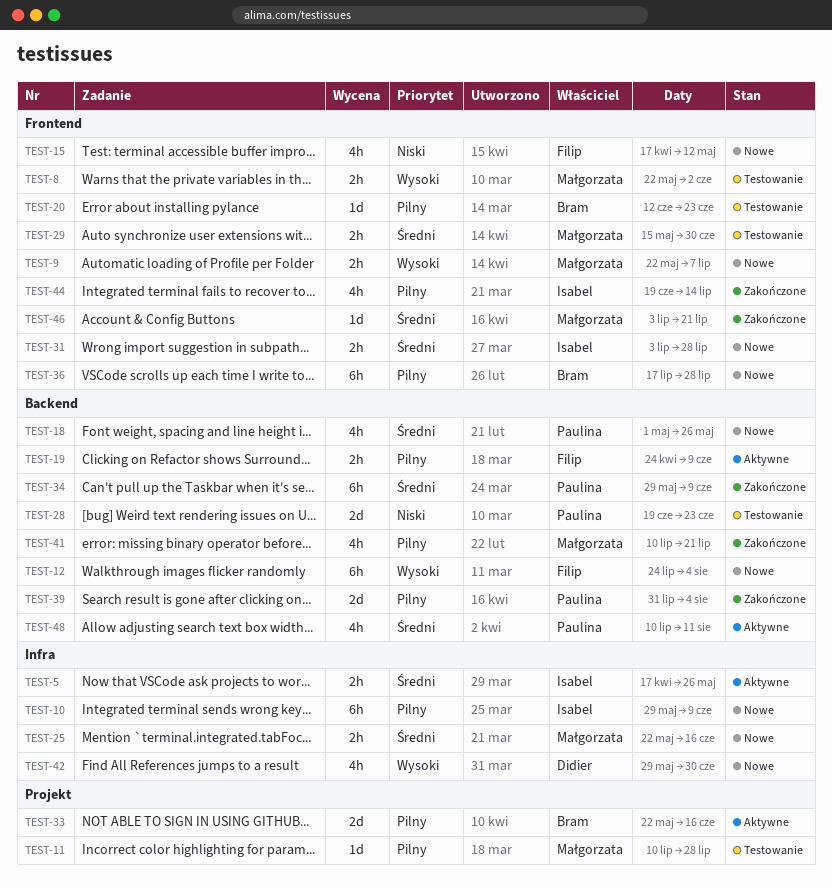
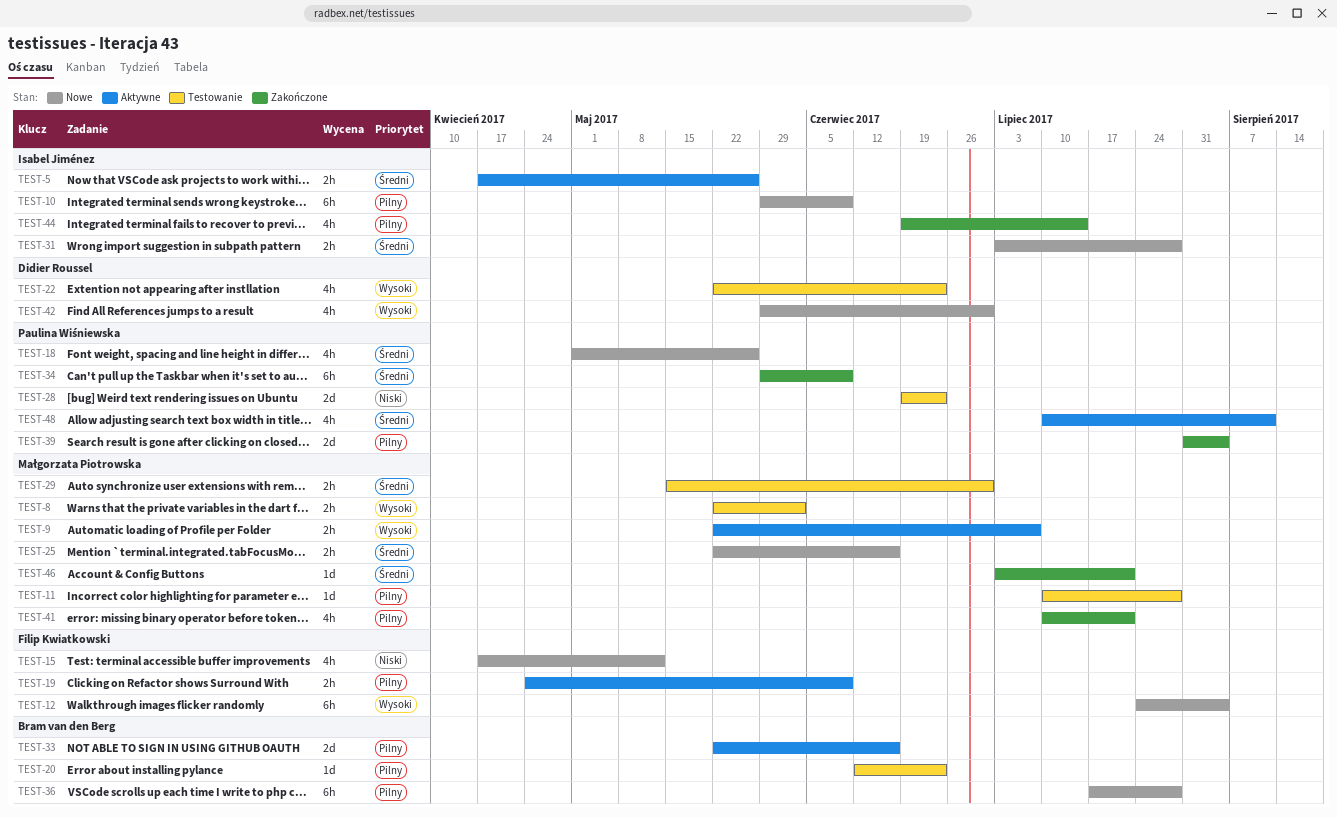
TEST-9, status: Nowe -> Aktywne
TEST-22: none -> present

